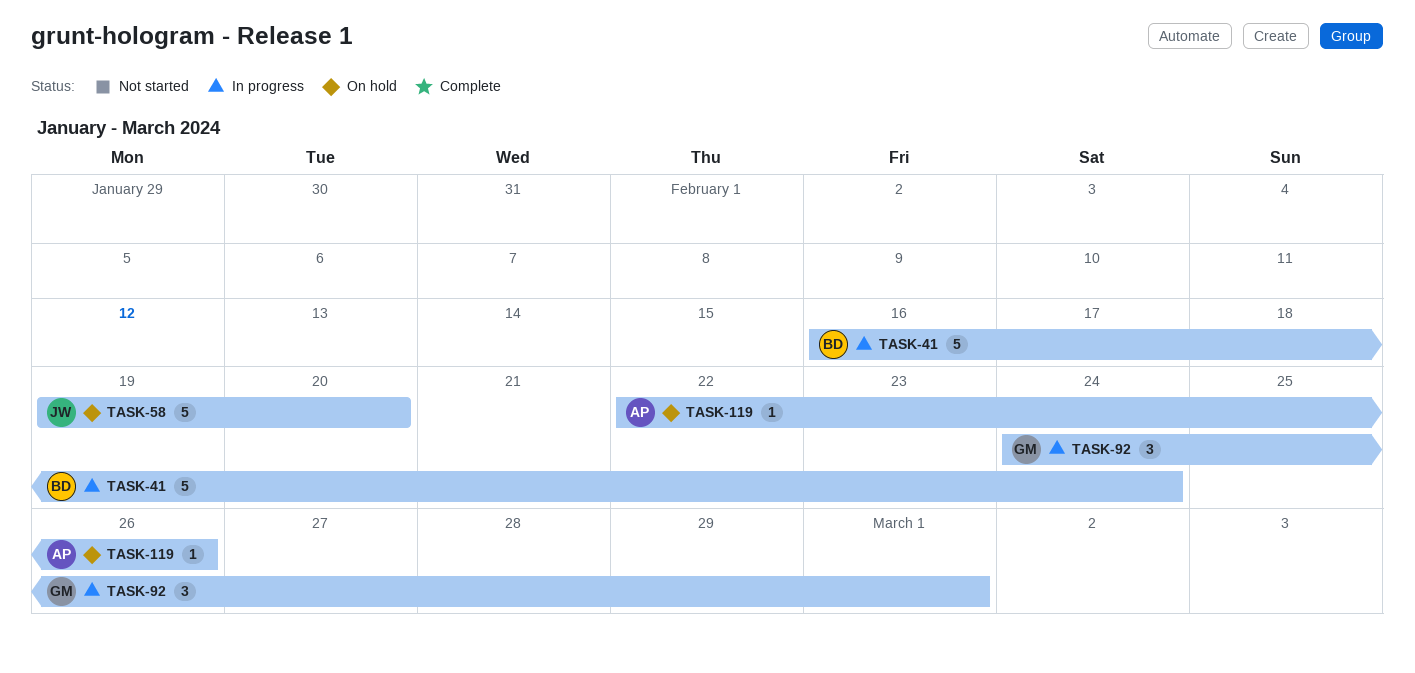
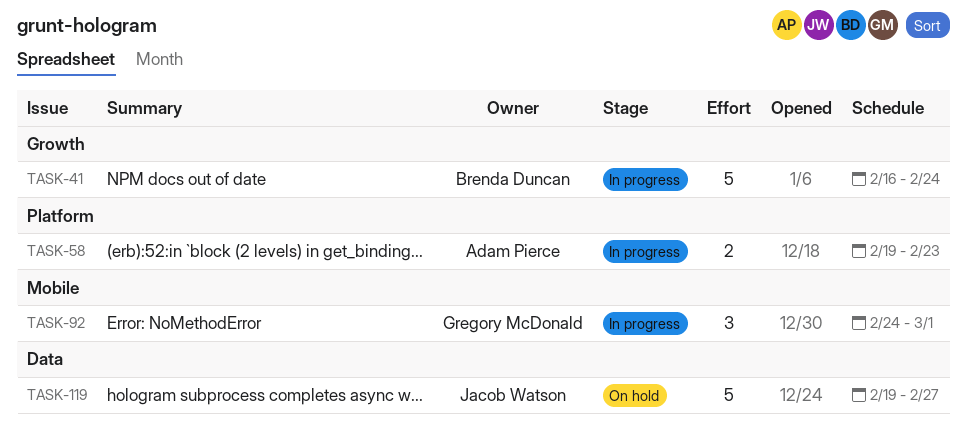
TASK-58, status: On hold -> In progress
TASK-58, owner: Jacob Watson -> Adam Pierce
TASK-58, estimate: 5 -> 2
TASK-58, due: Feb 20 -> Feb 23
TASK-119, owner: Adam Pierce -> Jacob Watson
TASK-119, estimate: 1 -> 5
TASK-119, start: Feb 22 -> Feb 19
TASK-119, due: Feb 26 -> Feb 27

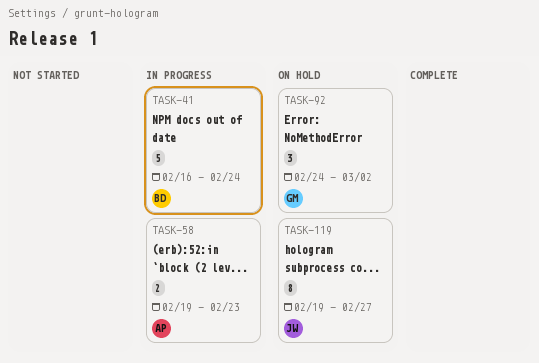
TASK-92, status: In progress -> On hold
TASK-92, due: Mar 1 -> Mar 2
TASK-119, estimate: 5 -> 8

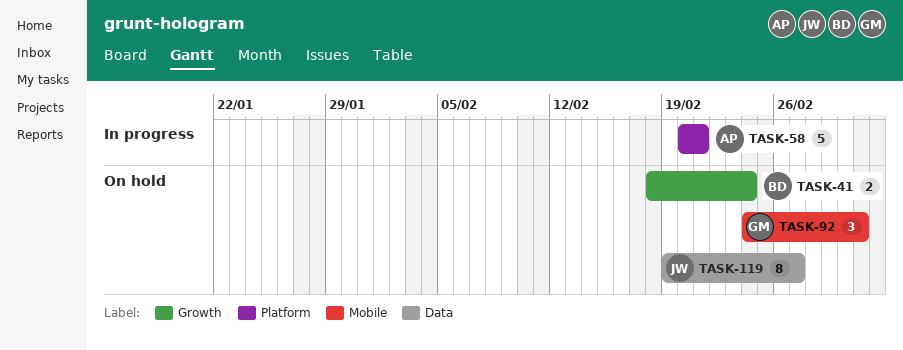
TASK-41, status: In progress -> On hold
TASK-41, estimate: 5 -> 2
TASK-41, start: Feb 16 -> Feb 18
TASK-58, estimate: 2 -> 5
TASK-58, start: Feb 19 -> Feb 20
TASK-58, due: Feb 23 -> Feb 21

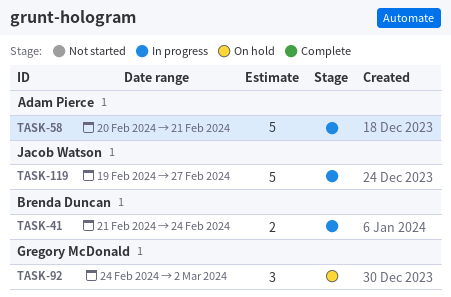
TASK-41, status: On hold -> In progress
TASK-41, start: Feb 18 -> Feb 21
TASK-119, status: On hold -> In progress
TASK-119, estimate: 8 -> 5

